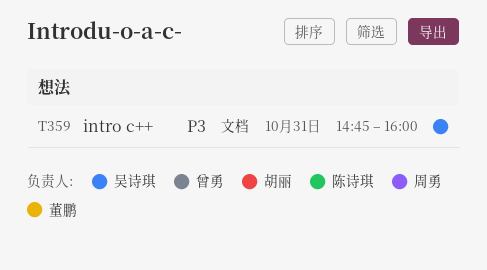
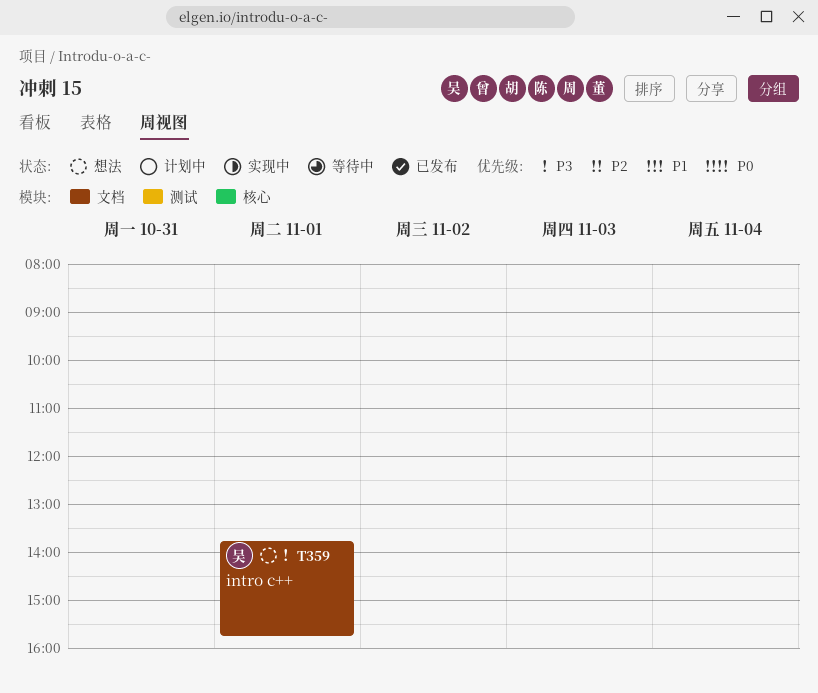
T359, day: Oct 31 -> Nov 1
T359, begins: 14:45 -> 13:45
T359, ends: 16:00 -> 15:45

